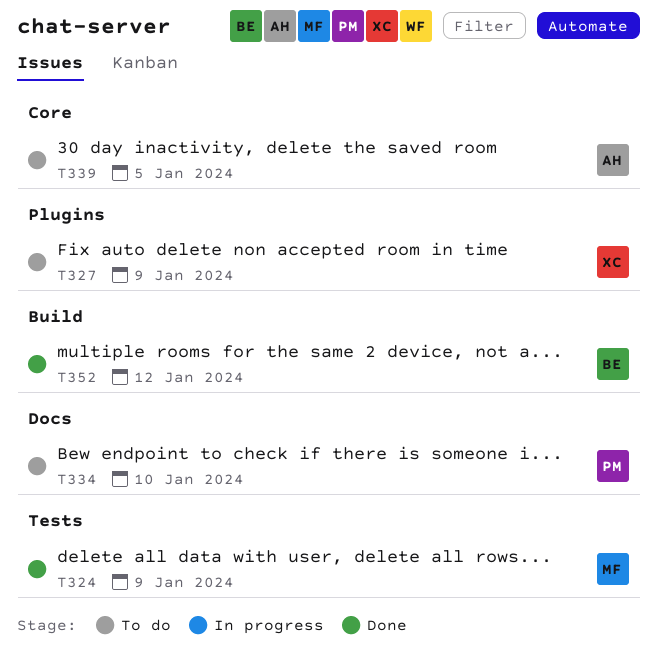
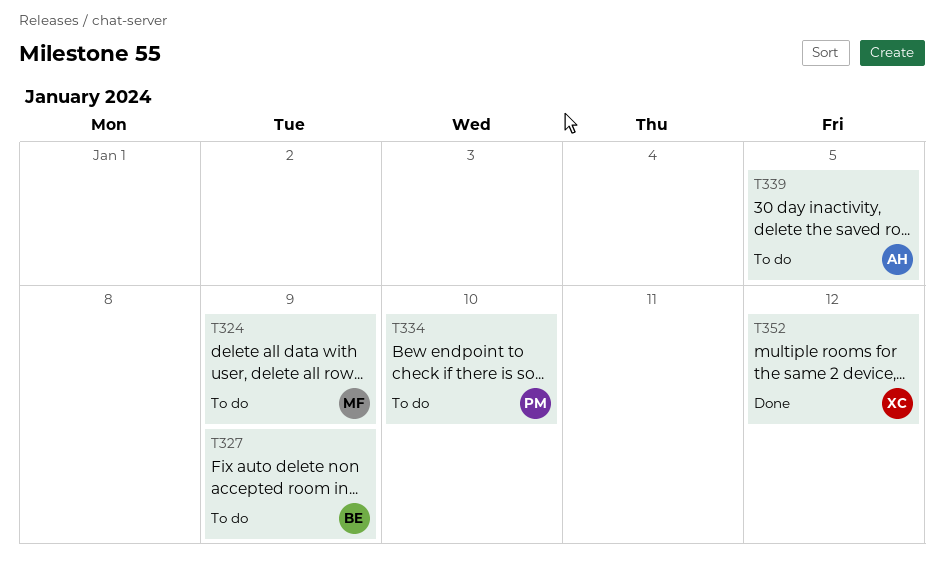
T324, status: Done -> To do
T327, owner: XC -> BE
T352, owner: BE -> XC

